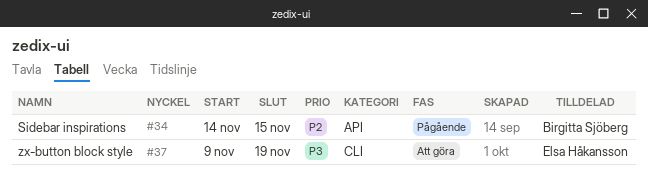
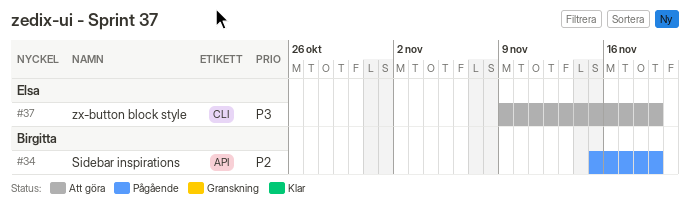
#34, start: Nov 14 -> Nov 15
#34, due: Nov 15 -> Nov 19

